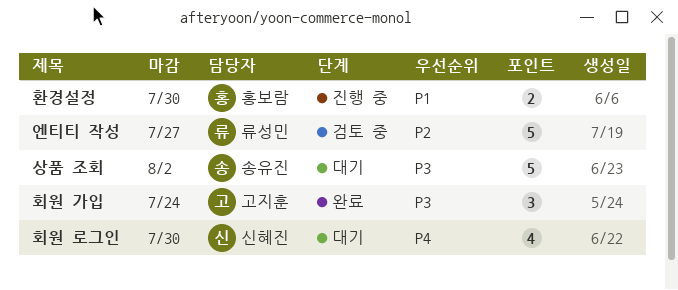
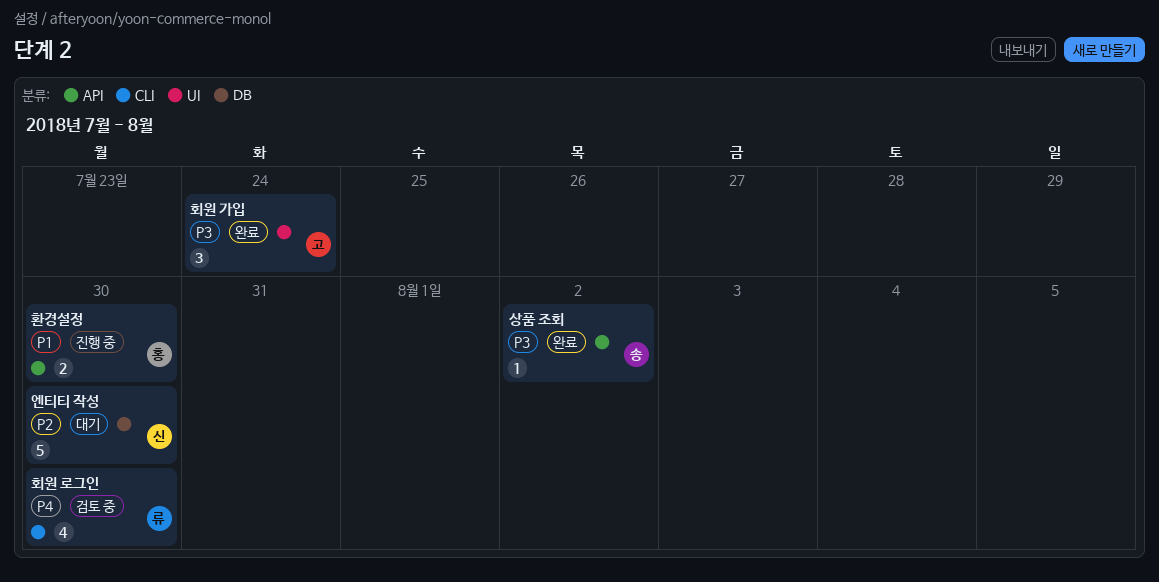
상품 조회, status: 대기 -> 완료
상품 조회, estimate: 5 -> 1
엔티티 작성, status: 검토 중 -> 대기
엔티티 작성, owner: 류성민 -> 신혜진
엔티티 작성, due: Jul 27 -> Jul 30
회원 로그인, status: 대기 -> 검토 중
회원 로그인, owner: 신혜진 -> 류성민

